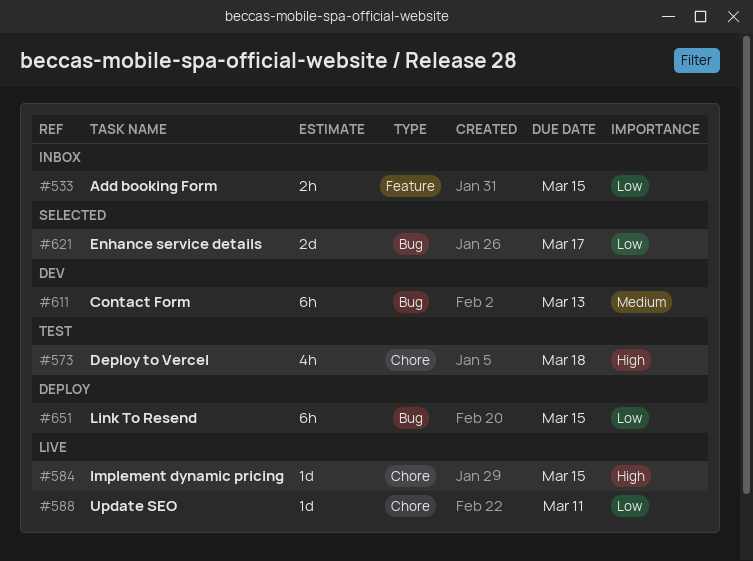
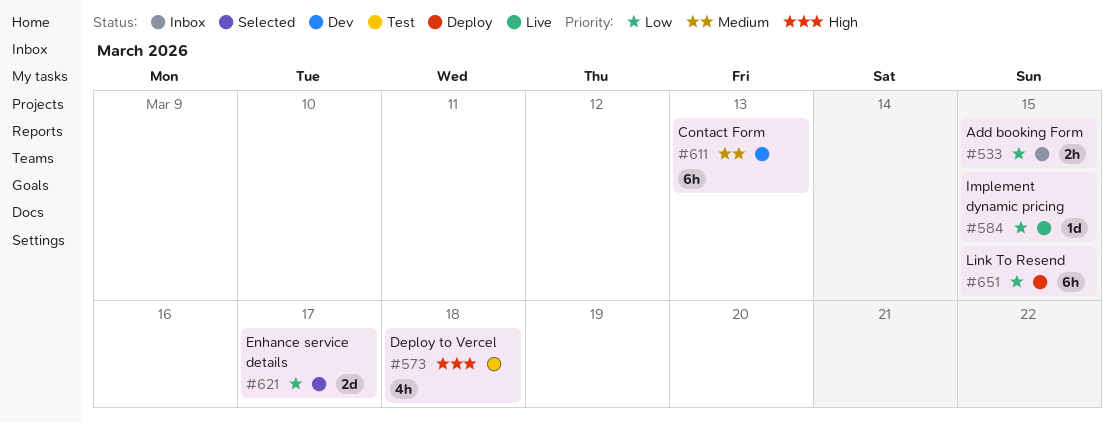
#584, priority: High -> Low
#588: present -> none

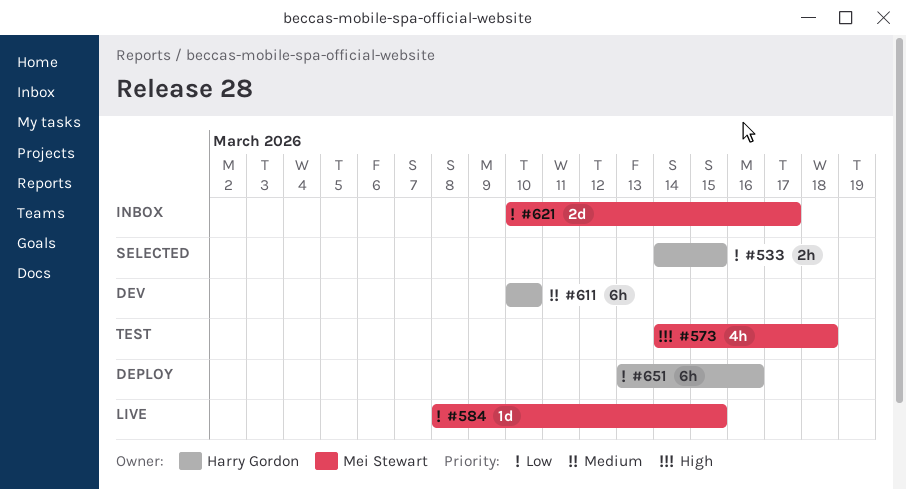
#533, status: Inbox -> Selected
#611, due: Mar 13 -> Mar 10
#621, status: Selected -> Inbox
#651, due: Mar 15 -> Mar 16

